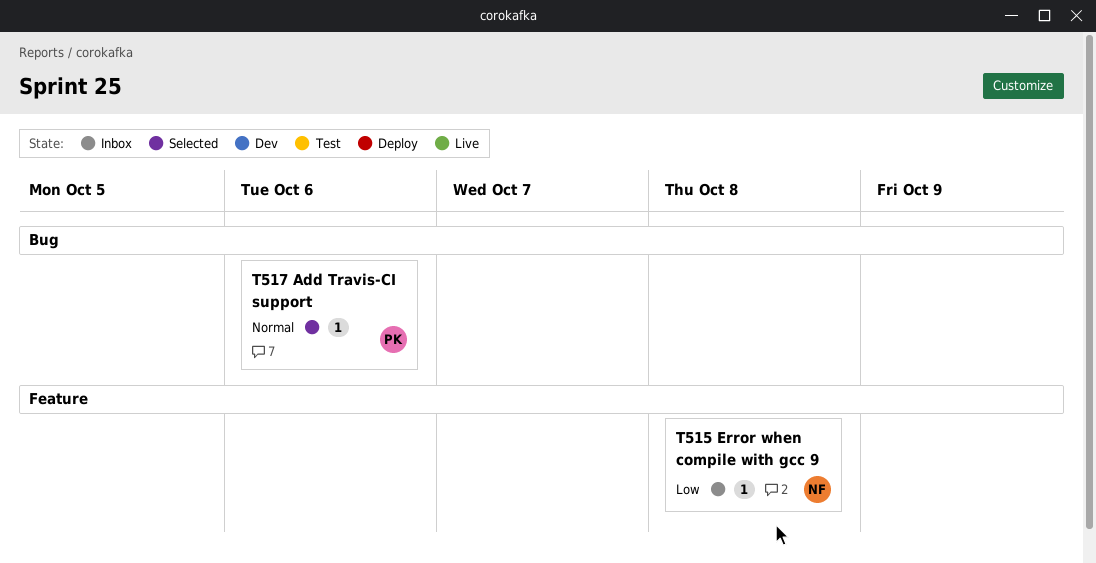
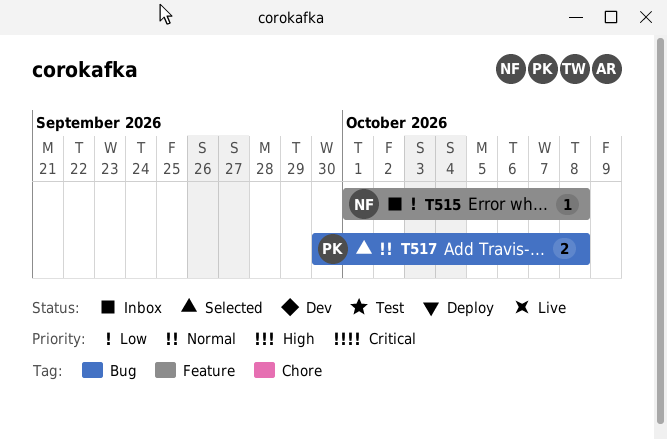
T517, estimate: 1 -> 2
T517, due: Oct 6 -> Oct 8

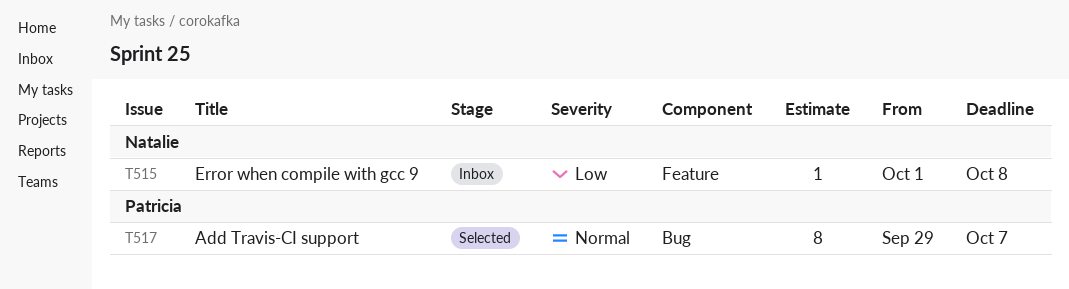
T517, estimate: 2 -> 8
T517, start: Sep 30 -> Sep 29
T517, due: Oct 8 -> Oct 7

